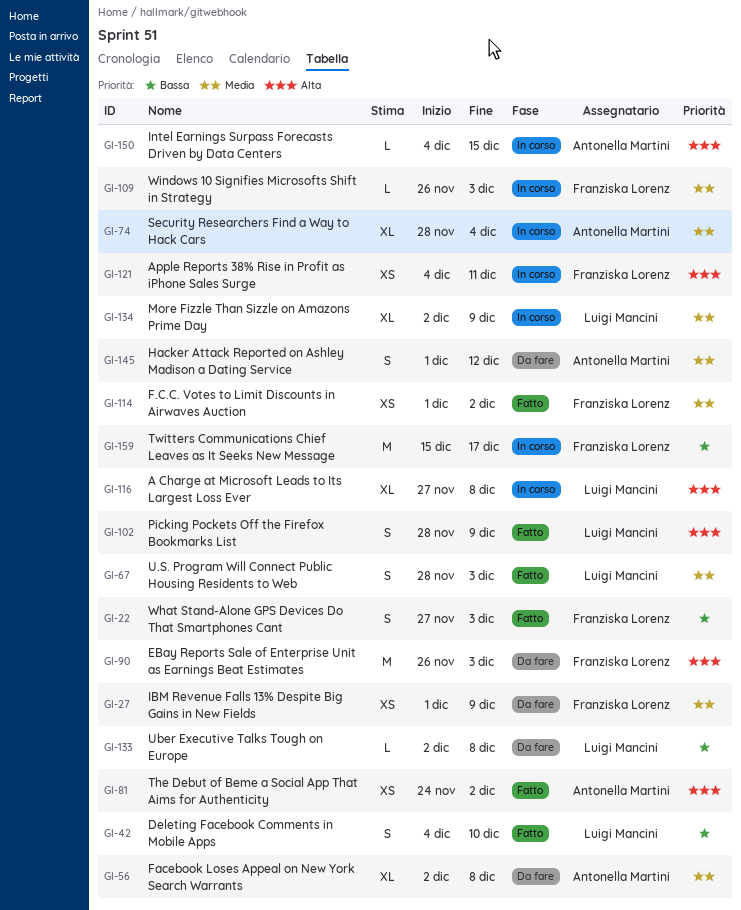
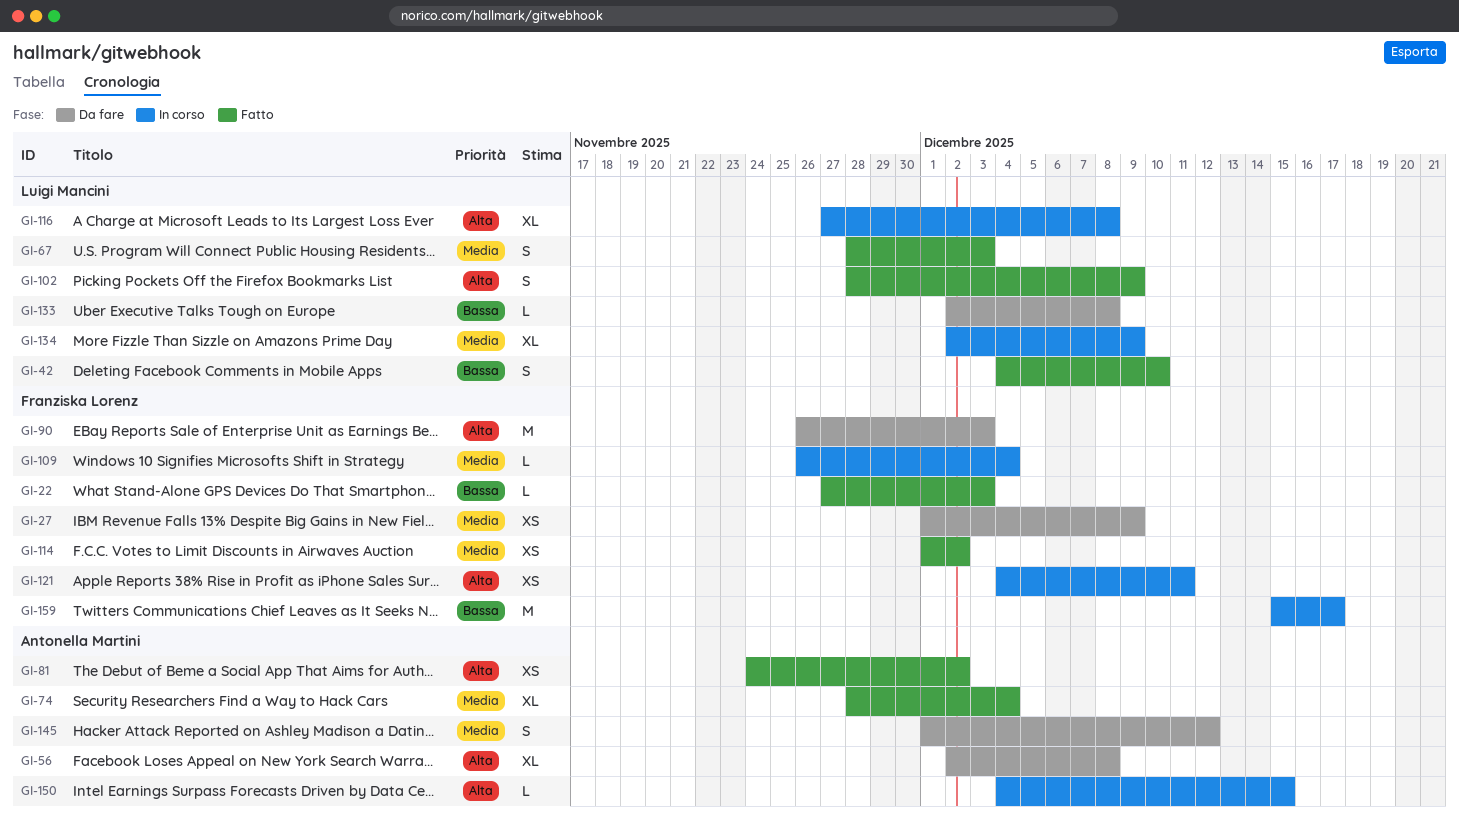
GI-22, estimate: S -> L
GI-56, priority: Media -> Alta
GI-74, status: In corso -> Fatto
GI-109, due: Dec 3 -> Dec 4

